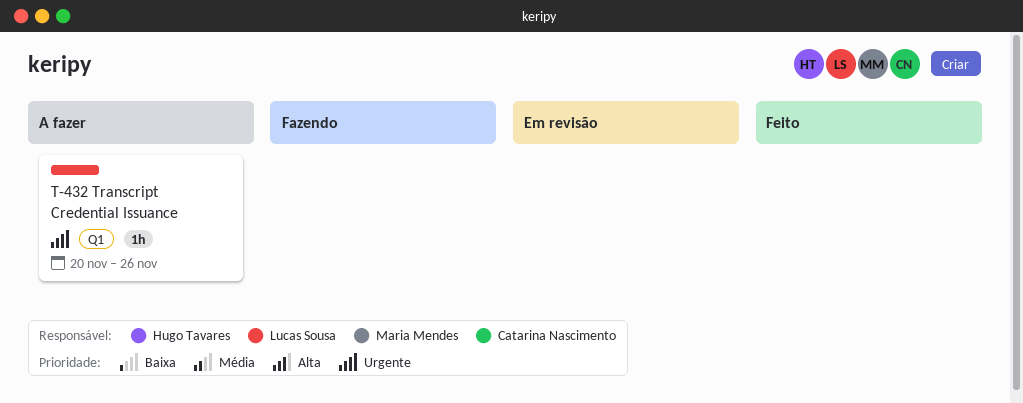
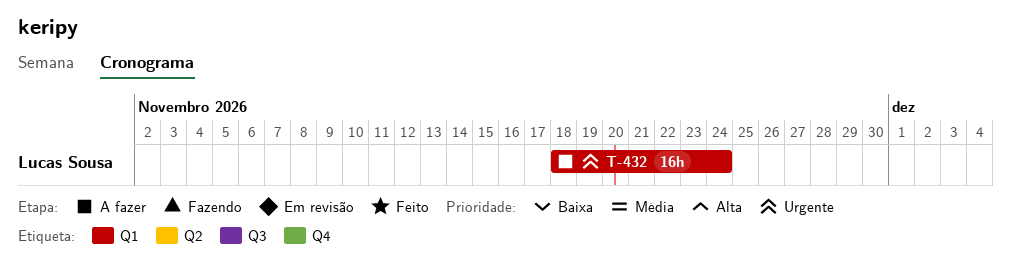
T-432, estimate: 1h -> 16h
T-432, start: Nov 20 -> Nov 18
T-432, due: Nov 26 -> Nov 24

